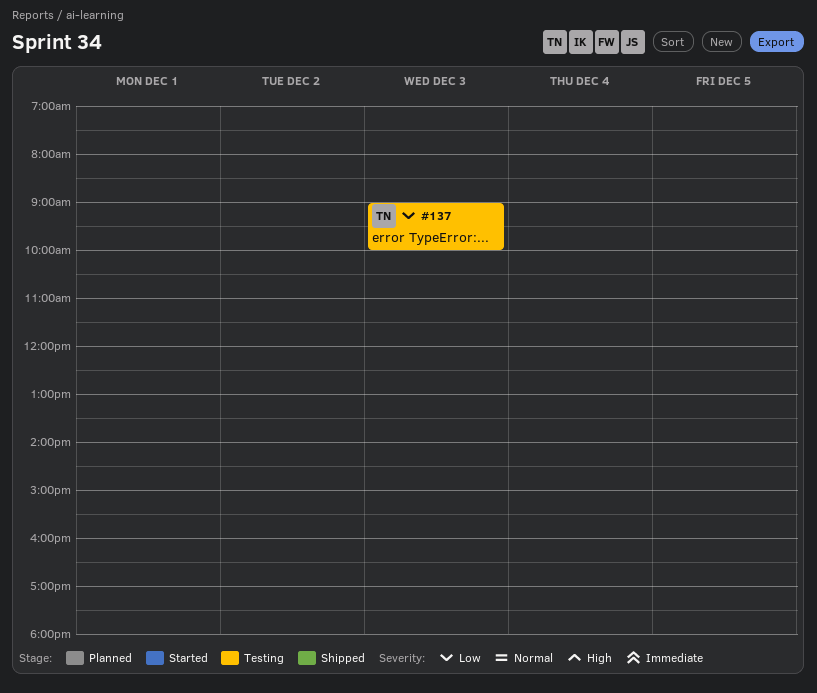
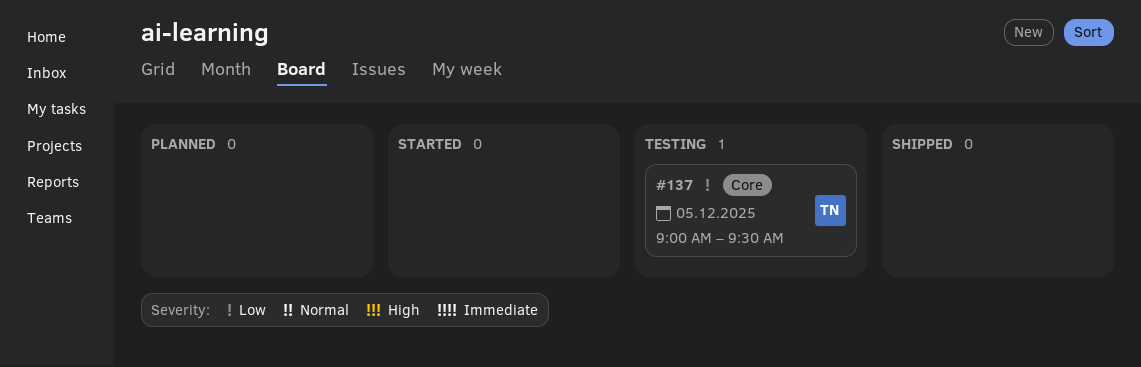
#137, day: Dec 3 -> Dec 5
#137, ends: 10:00 -> 09:30

